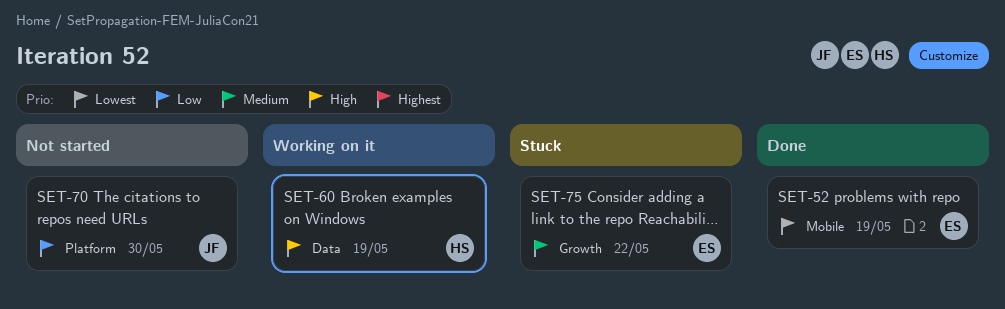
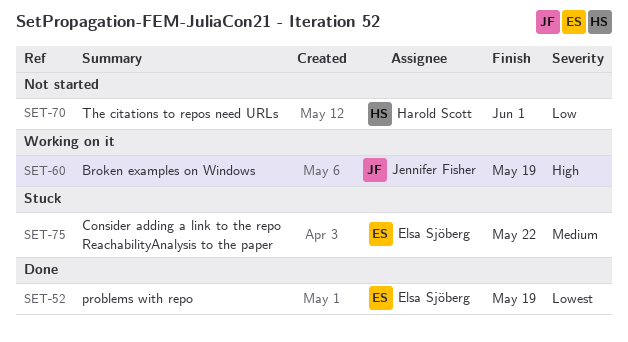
SET-60, owner: Harold Scott -> Jennifer Fisher
SET-70, owner: Jennifer Fisher -> Harold Scott
SET-70, due: May 30 -> Jun 1

